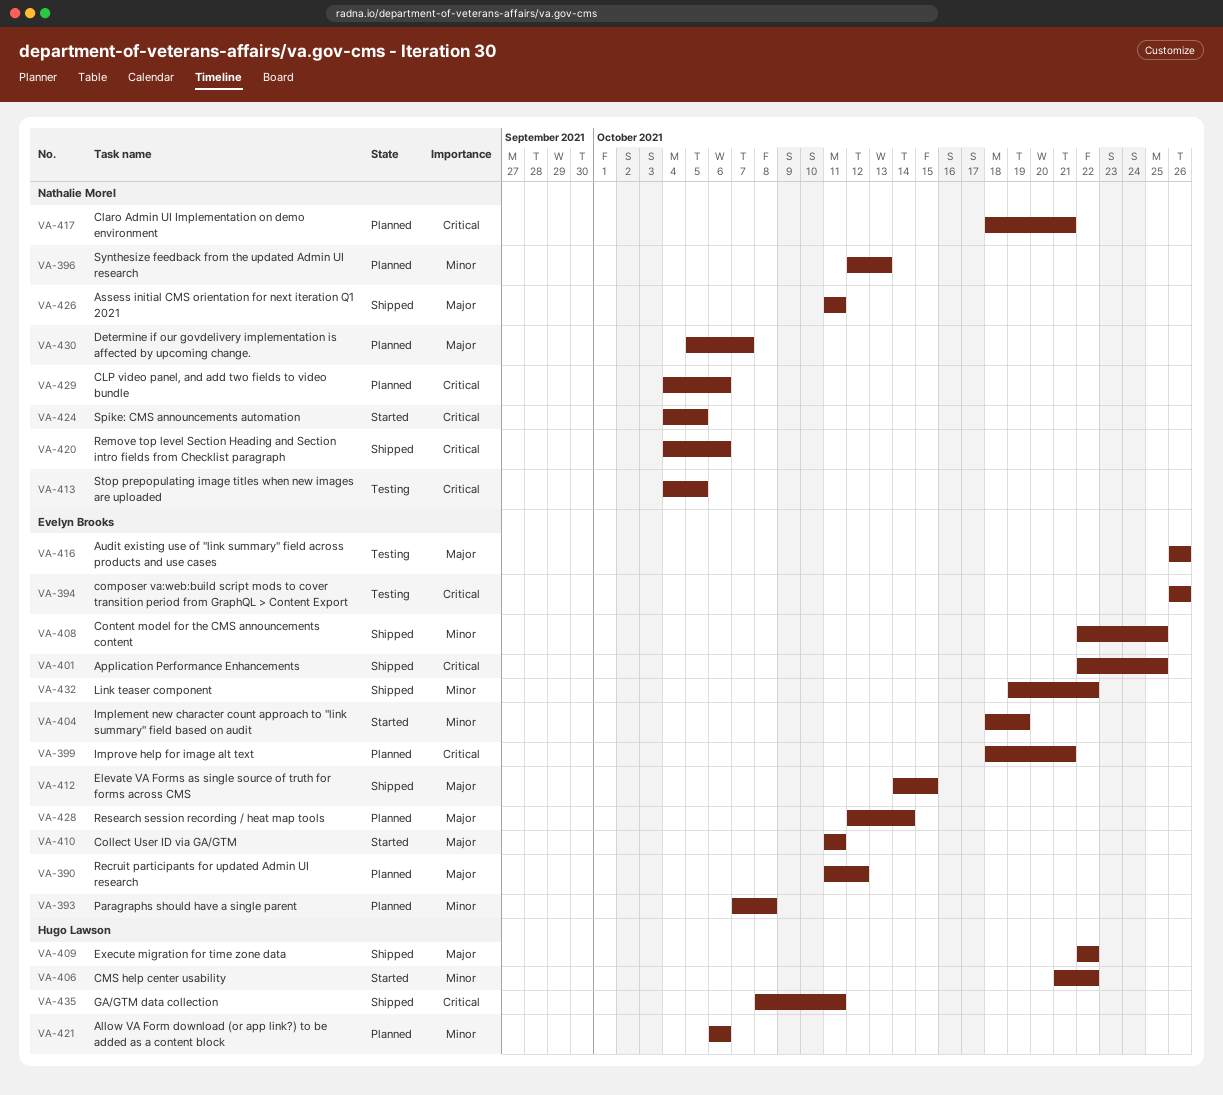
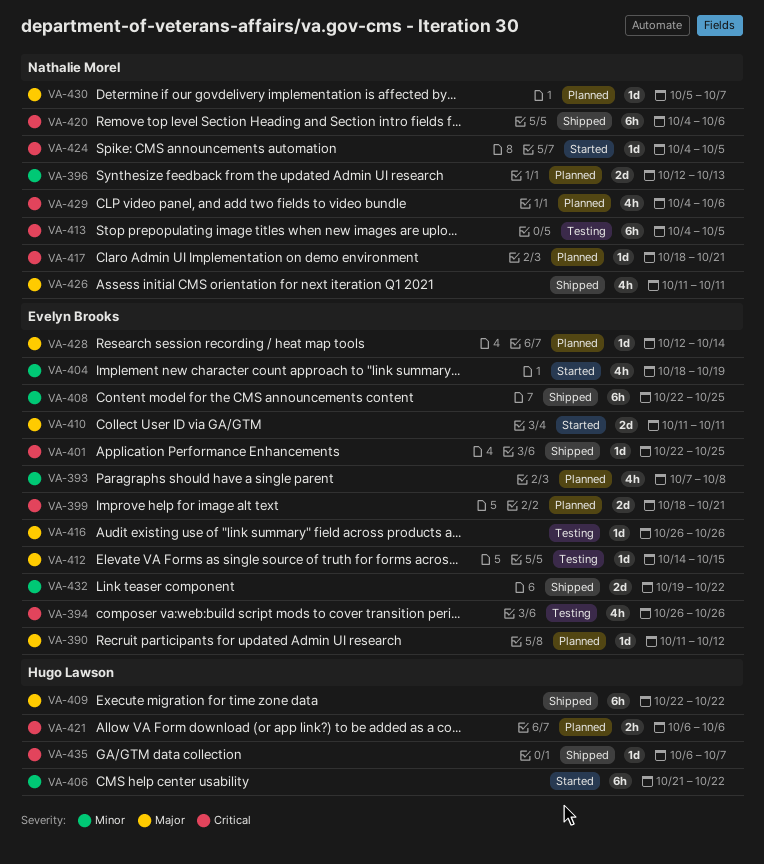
VA-412, status: Shipped -> Testing
VA-421, priority: Minor -> Critical
VA-435, start: Oct 8 -> Oct 6
VA-435, due: Oct 11 -> Oct 7

